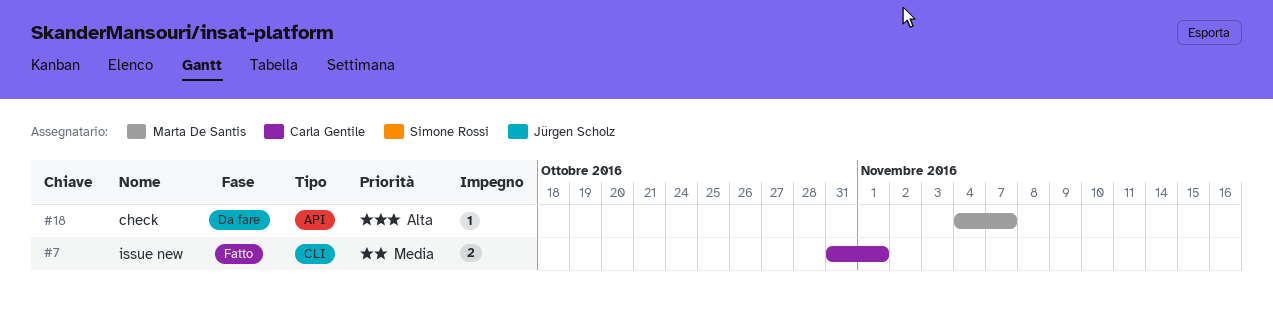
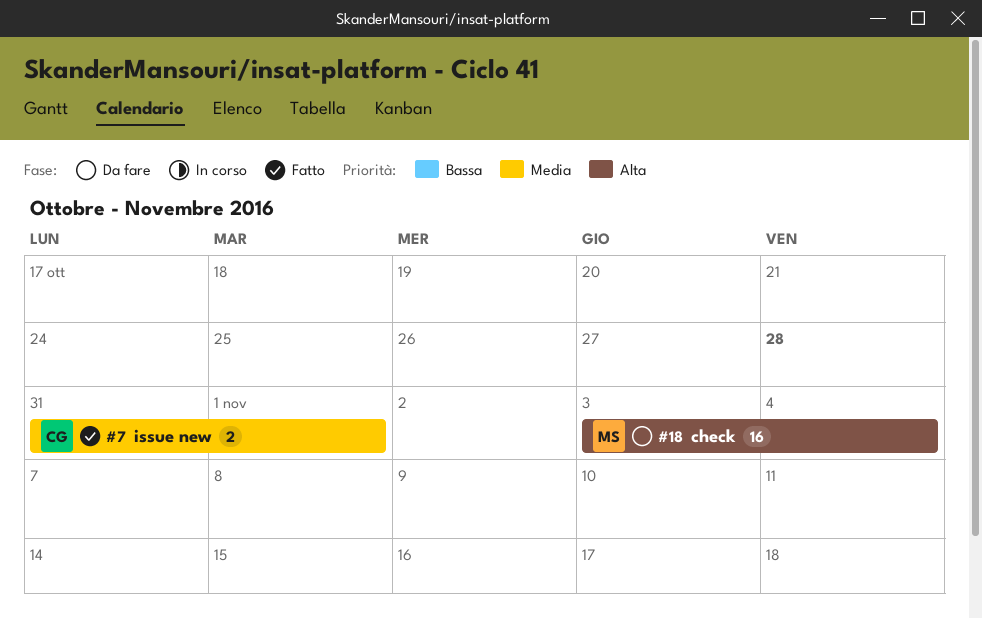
#18, estimate: 1 -> 16
#18, start: Nov 4 -> Nov 3
#18, due: Nov 7 -> Nov 4

